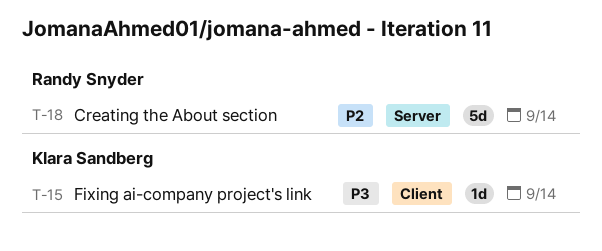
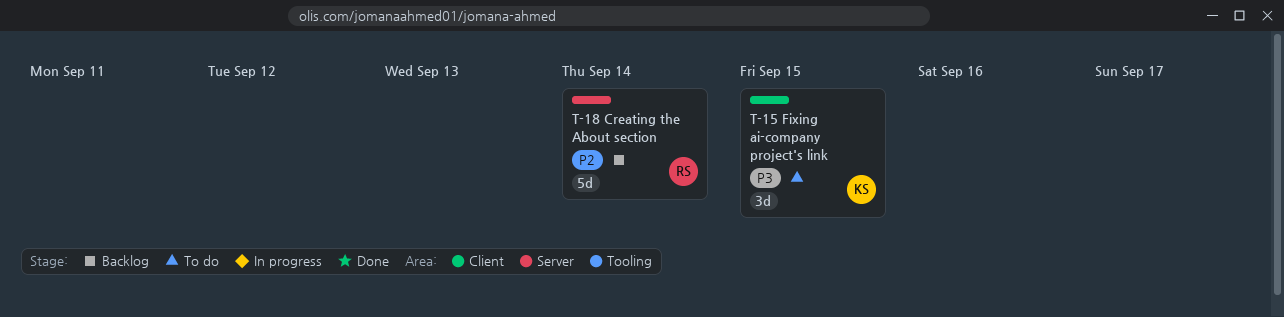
T-15, estimate: 1d -> 3d
T-15, due: Sep 14 -> Sep 15

